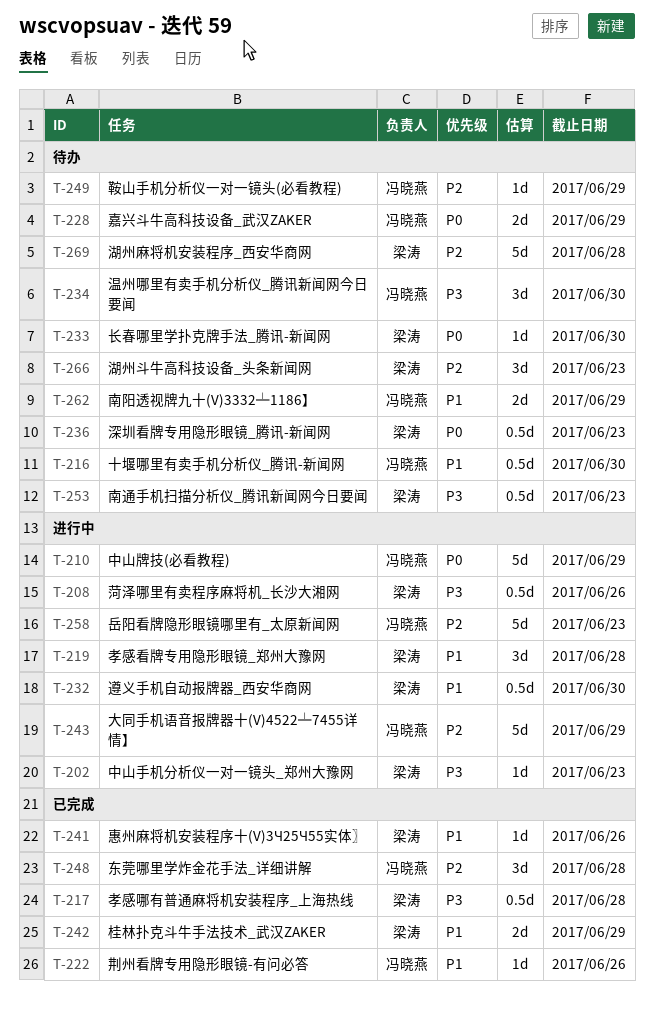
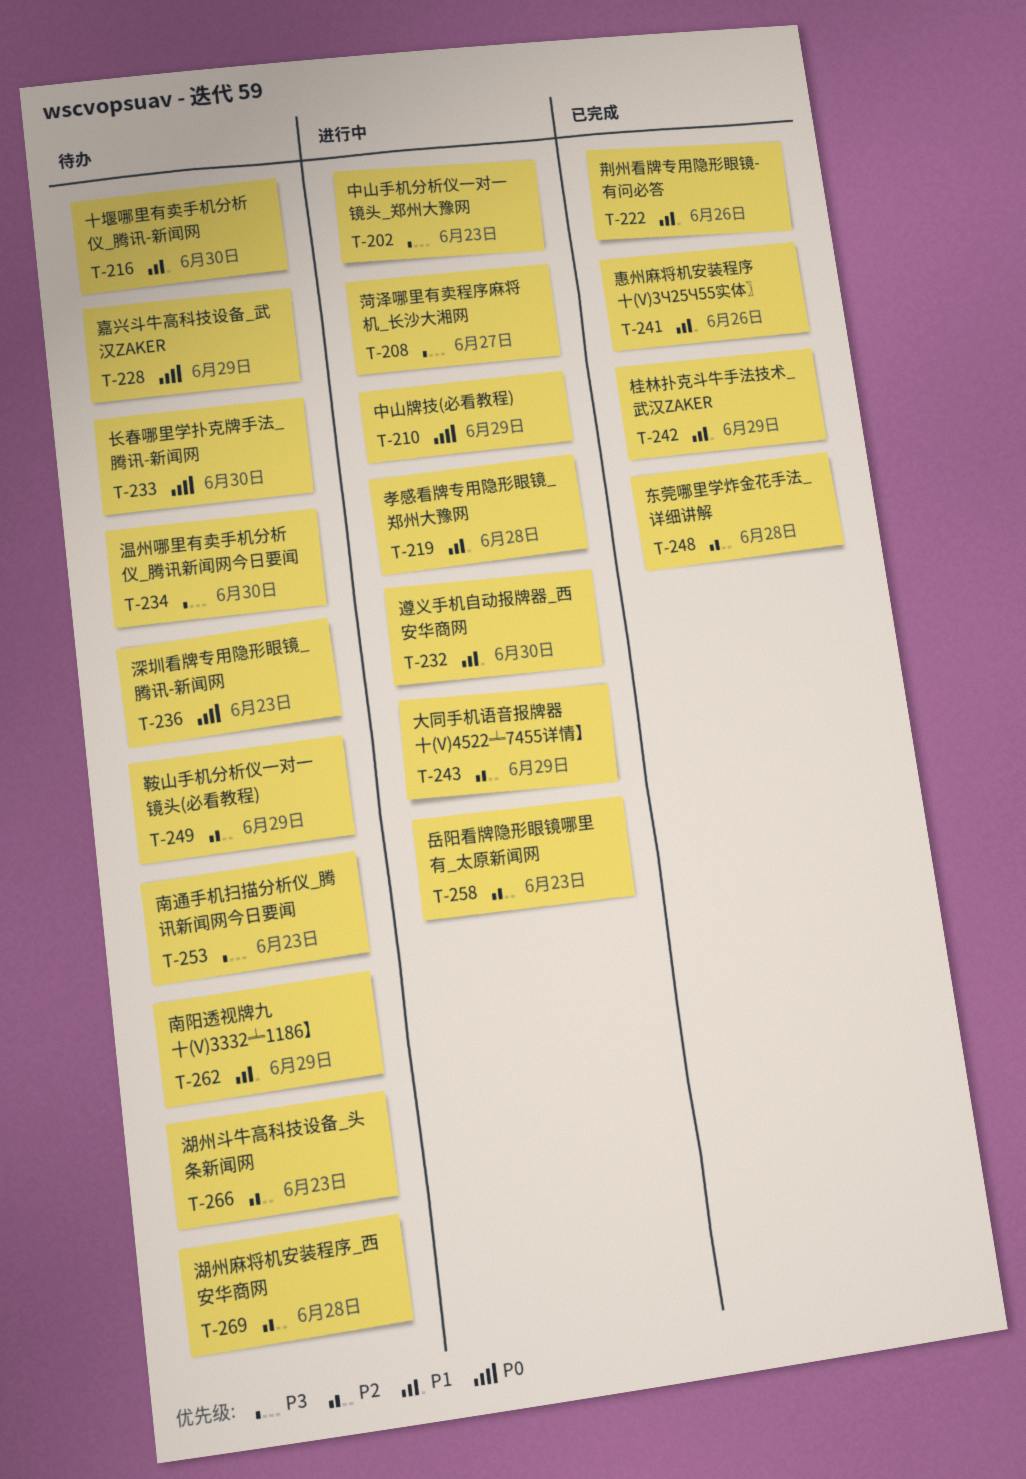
T-208, due: Jun 26 -> Jun 27
T-217: present -> none

